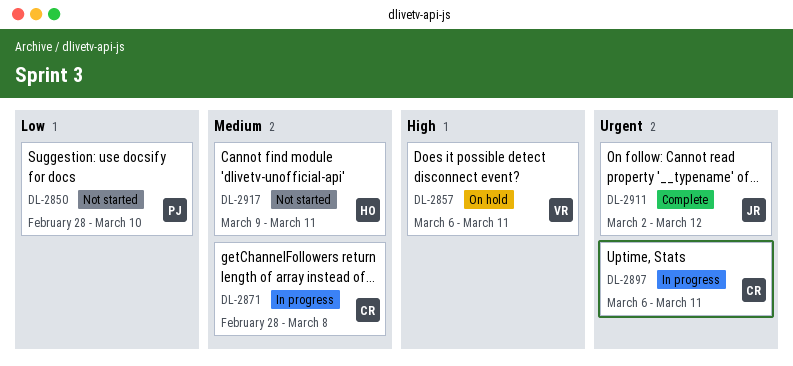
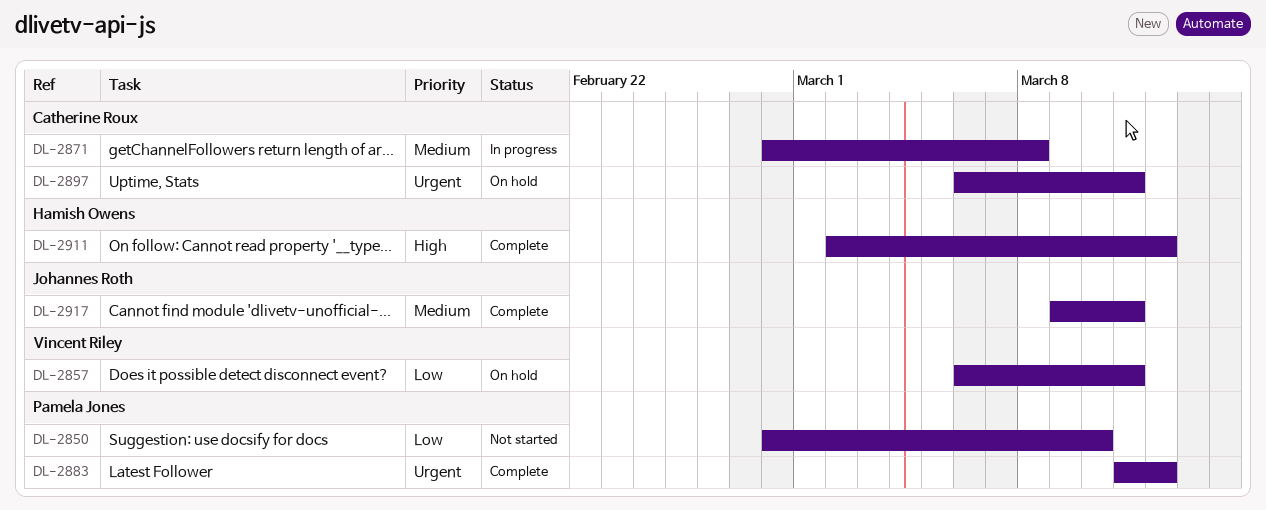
DL-2857, priority: High -> Low
DL-2883: none -> present
DL-2897, status: In progress -> On hold
DL-2911, owner: Johannes Roth -> Hamish Owens
DL-2911, priority: Urgent -> High
DL-2917, status: Not started -> Complete
DL-2917, owner: Hamish Owens -> Johannes Roth

